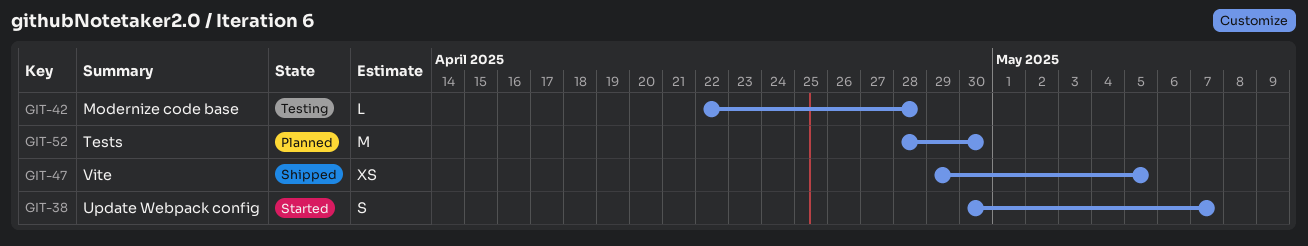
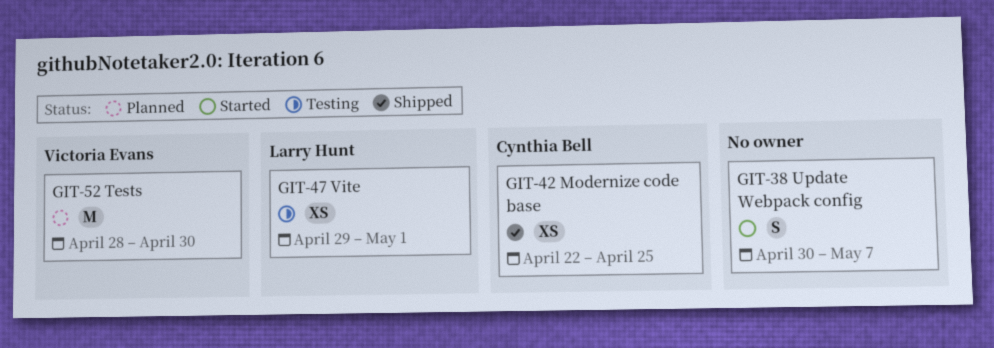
GIT-42, status: Testing -> Shipped
GIT-42, estimate: L -> XS
GIT-42, due: Apr 28 -> Apr 25
GIT-47, status: Shipped -> Testing
GIT-47, due: May 5 -> May 1

